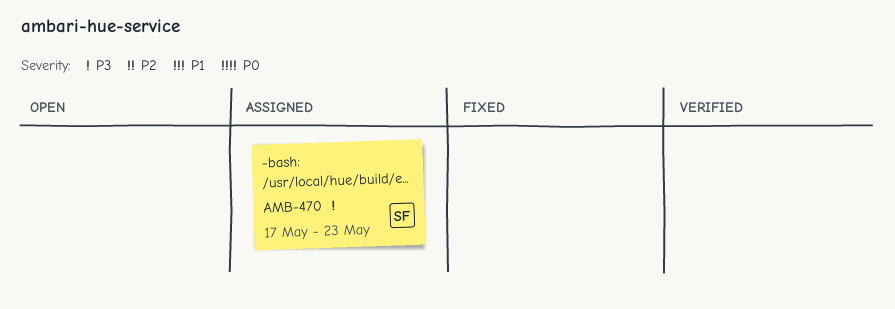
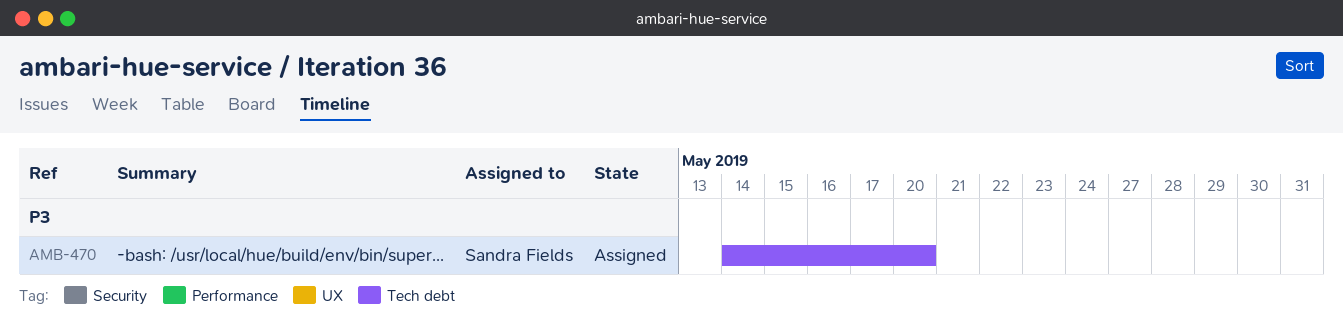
AMB-470, start: May 17 -> May 14
AMB-470, due: May 23 -> May 20

